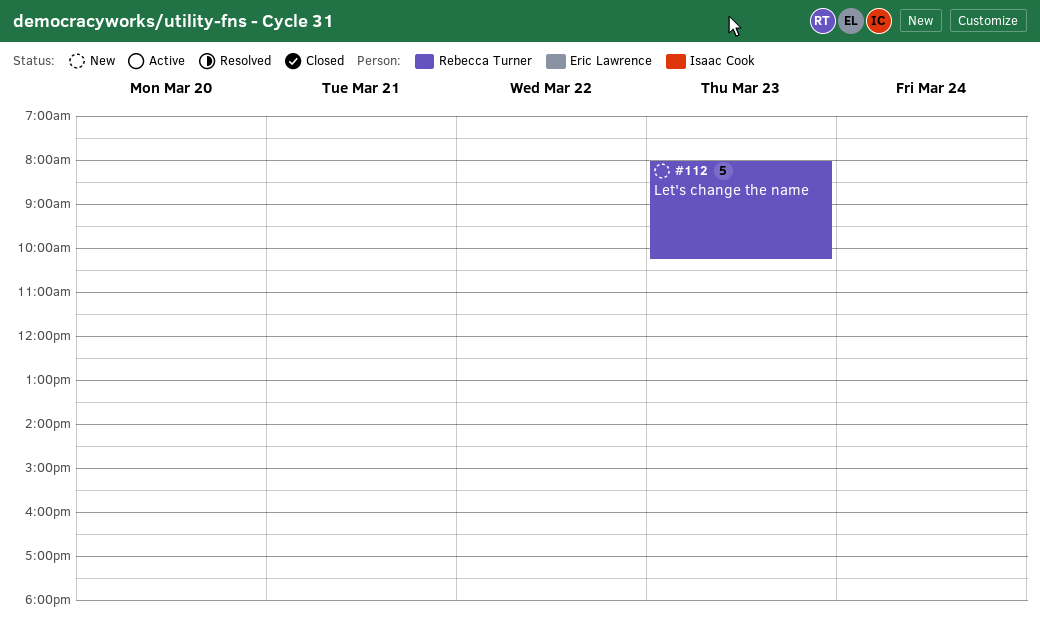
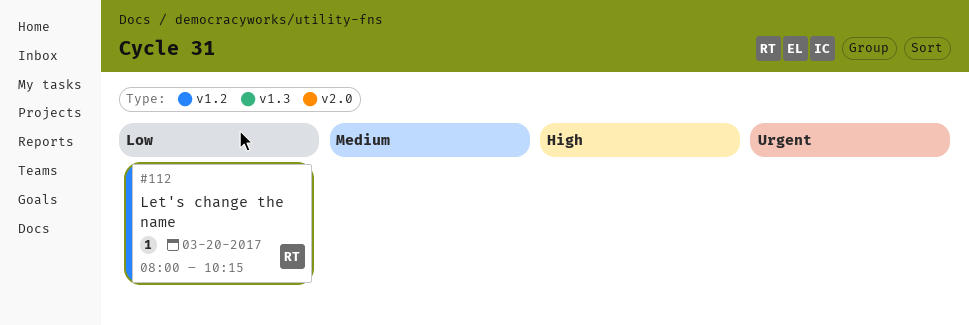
#112, estimate: 5 -> 1
#112, day: Mar 23 -> Mar 20

